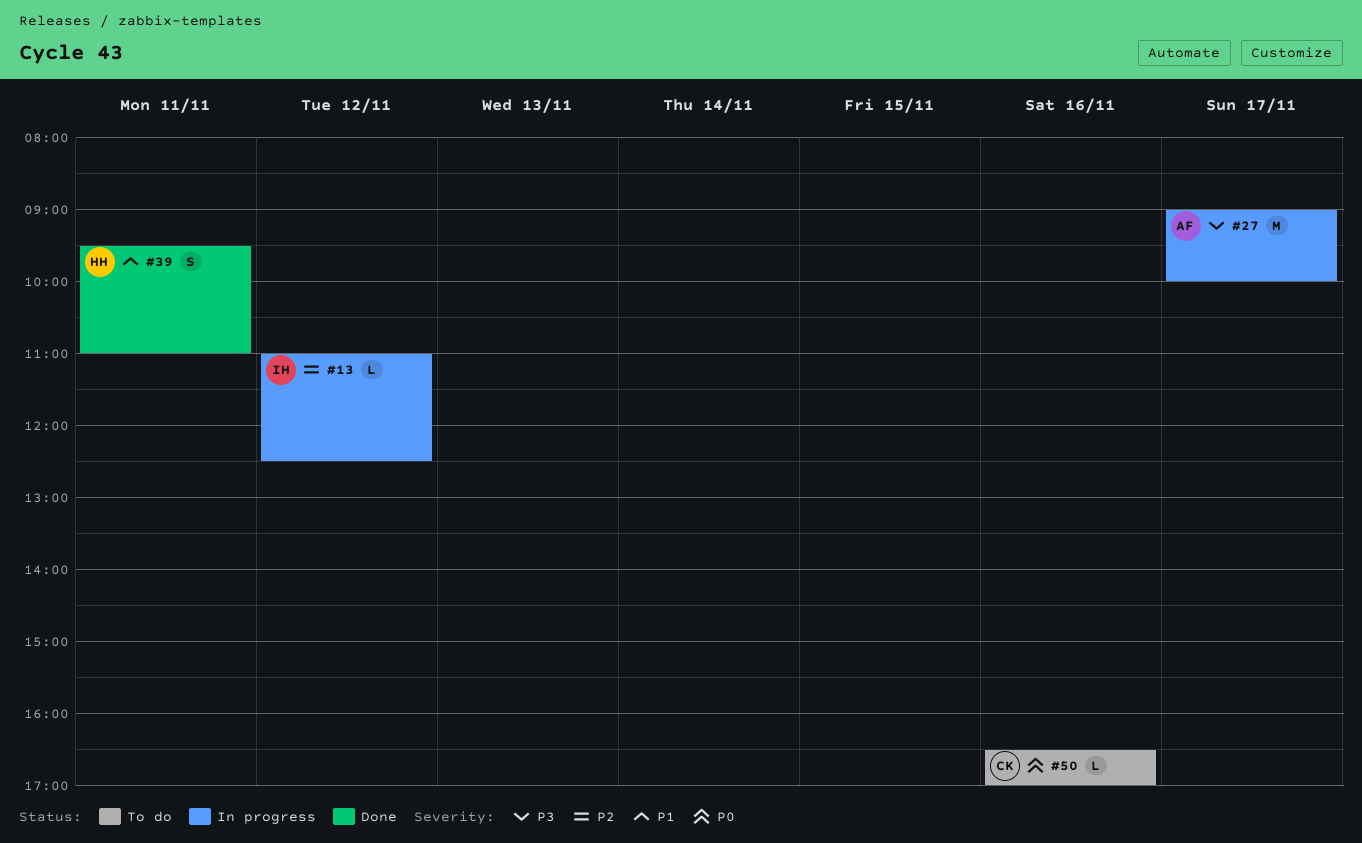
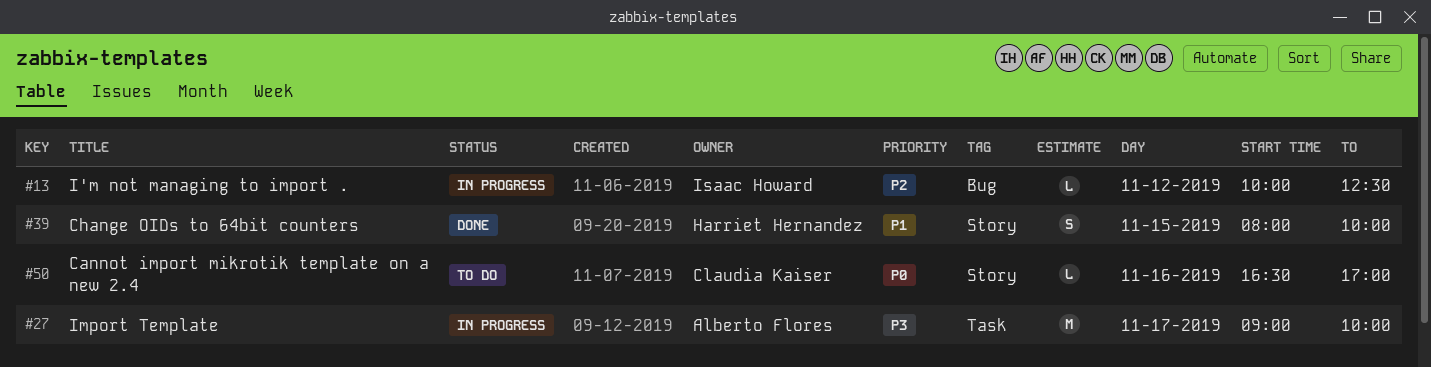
#13, begins: 11:00 -> 10:00
#39, day: Nov 11 -> Nov 15
#39, begins: 09:30 -> 08:00
#39, ends: 11:00 -> 10:00

